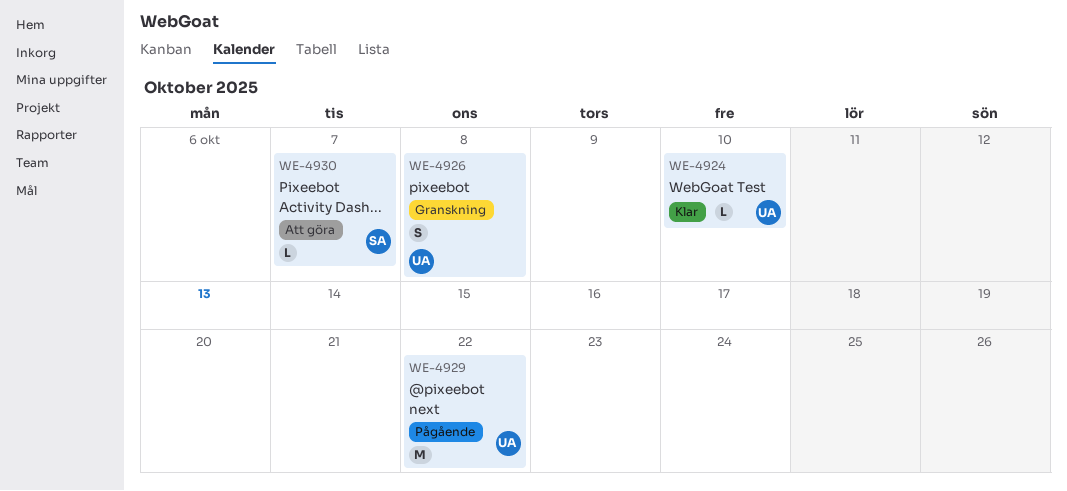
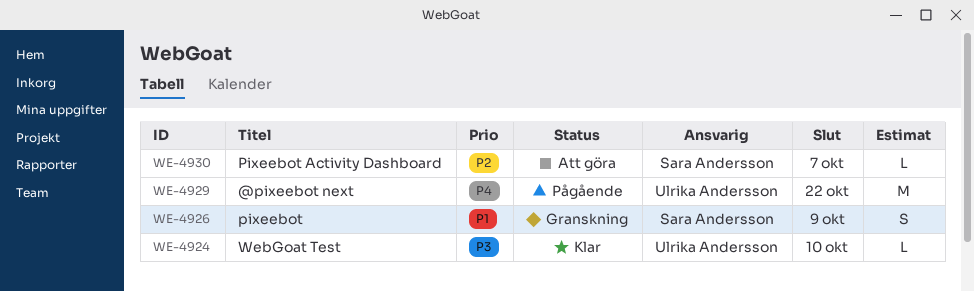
WE-4926, owner: Ulrika Andersson -> Sara Andersson
WE-4926, due: Oct 8 -> Oct 9

